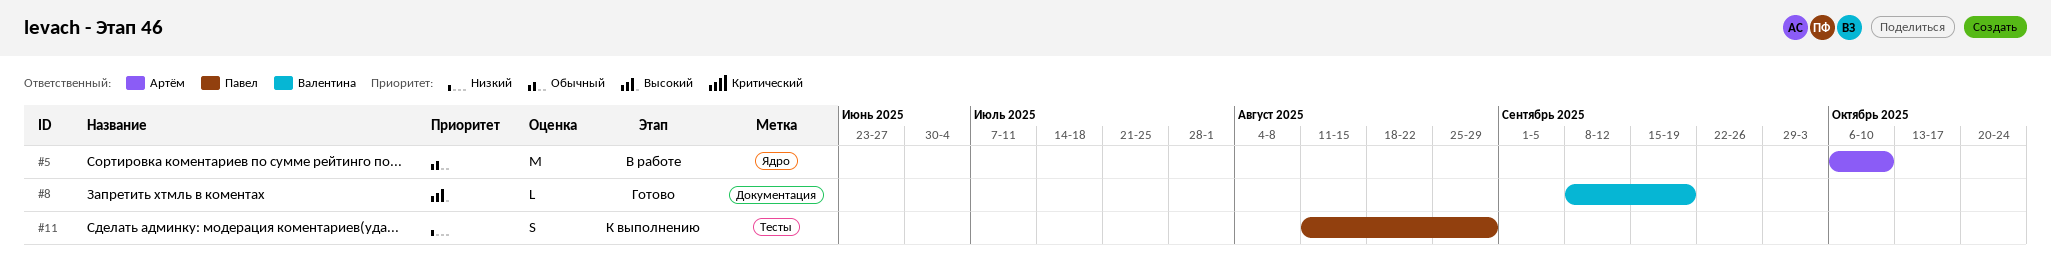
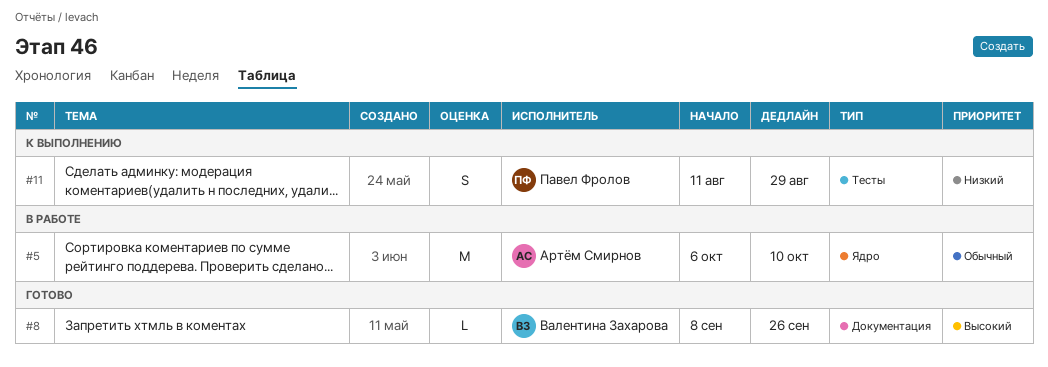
#8, due: Sep 19 -> Sep 26

